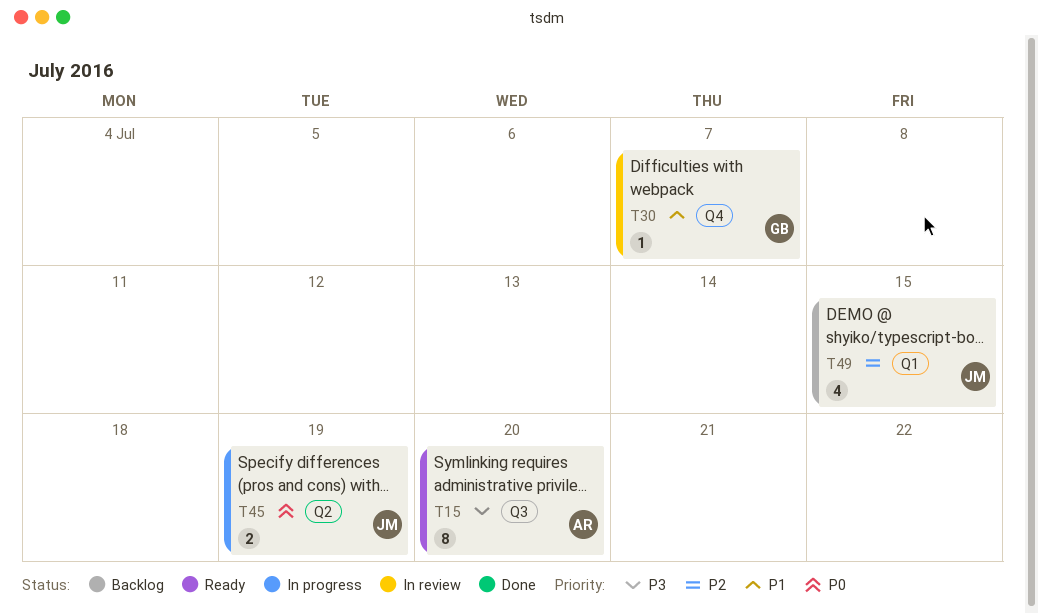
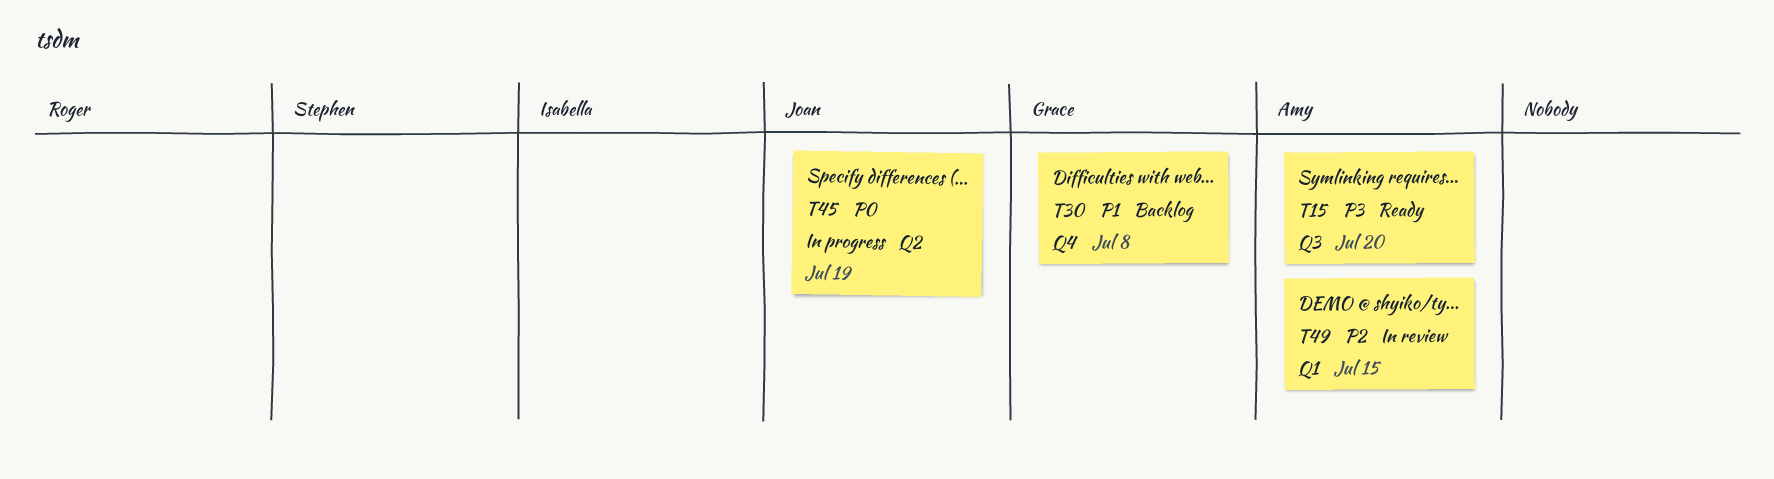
T30, status: In review -> Backlog
T30, due: Jul 7 -> Jul 8
T49, status: Backlog -> In review
T49, owner: Joan -> Amy

